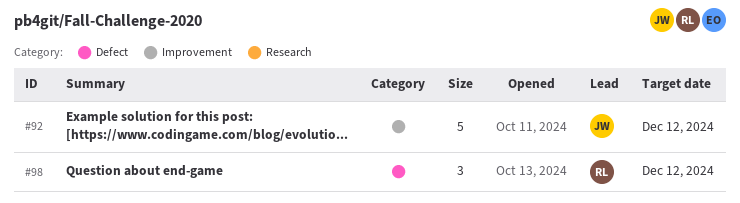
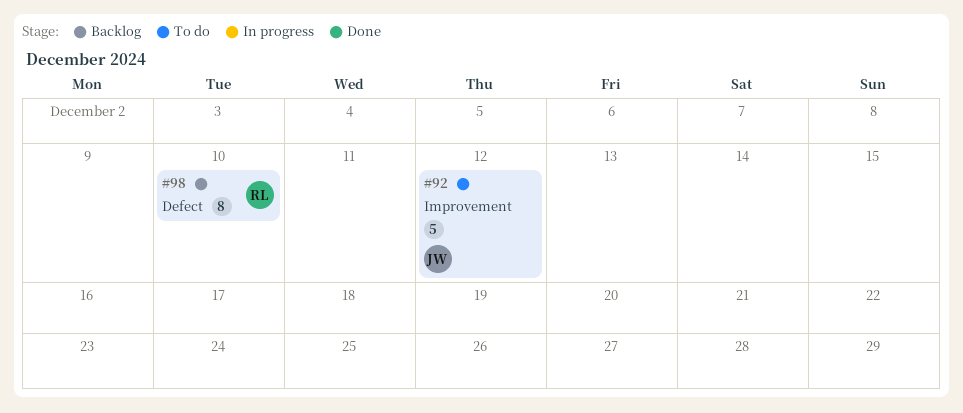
#98, estimate: 3 -> 8
#98, due: Dec 12 -> Dec 10

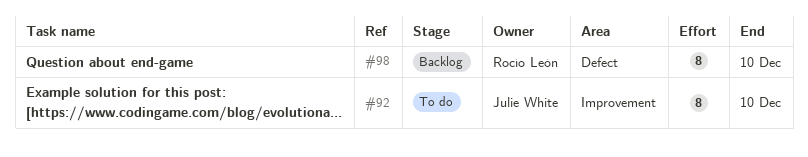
#92, estimate: 5 -> 8
#92, due: Dec 12 -> Dec 10

